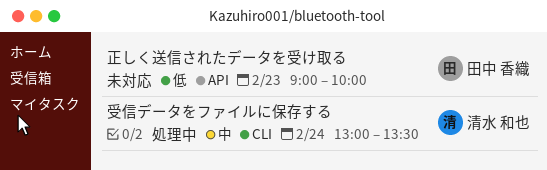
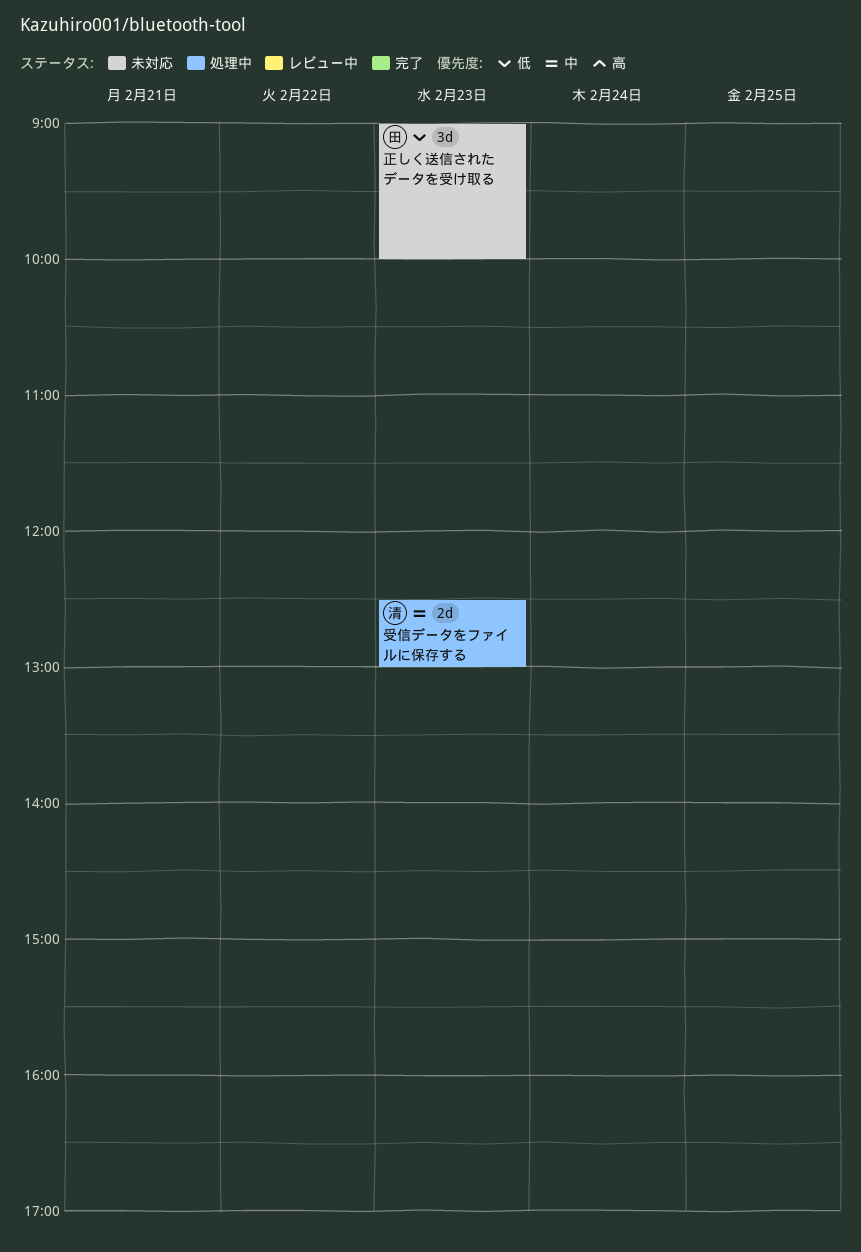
受信データをファイルに保存する, day: Feb 24 -> Feb 23
受信データをファイルに保存する, begins: 13:00 -> 12:30
受信データをファイルに保存する, ends: 13:30 -> 13:00

